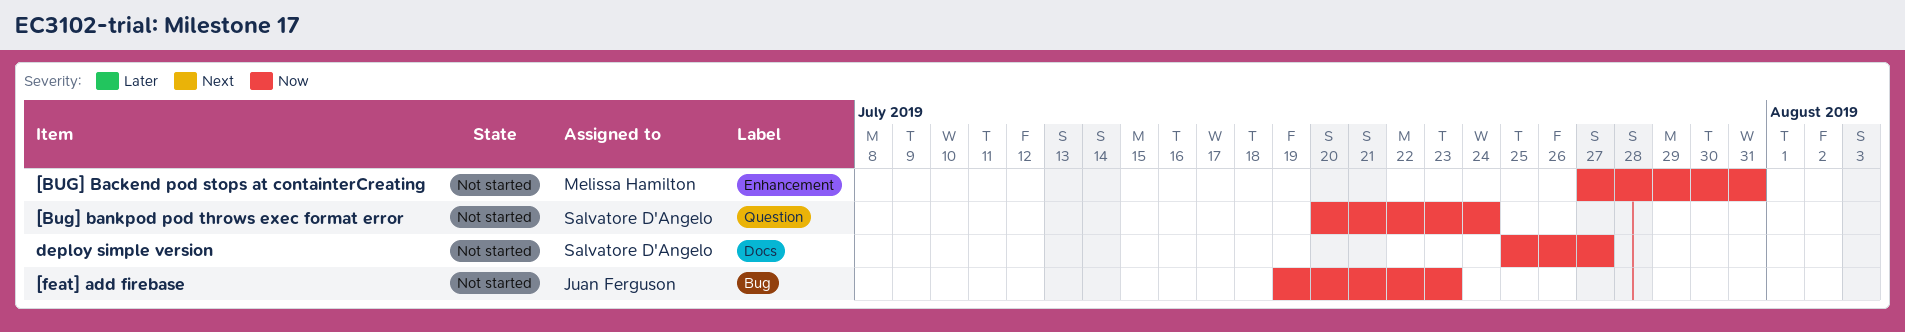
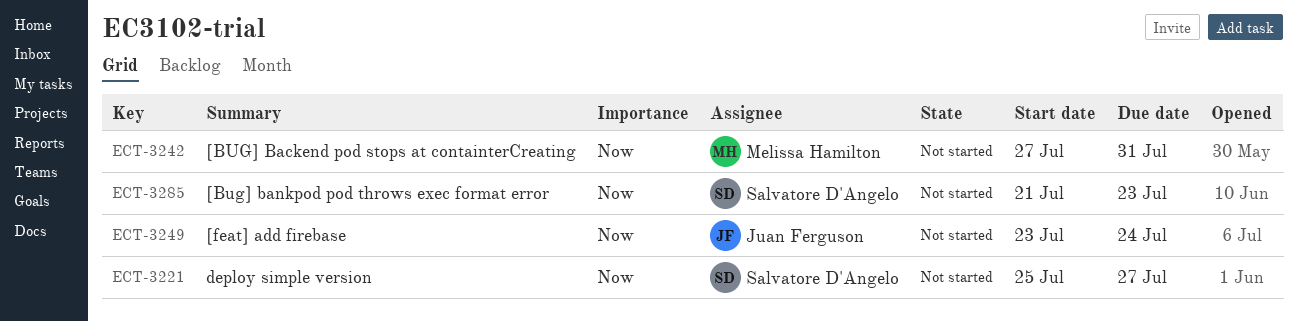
[Bug] bankpod pod throws exec format error, start: Jul 20 -> Jul 21
[Bug] bankpod pod throws exec format error, due: Jul 24 -> Jul 23
[feat] add firebase, start: Jul 19 -> Jul 23
[feat] add firebase, due: Jul 23 -> Jul 24

